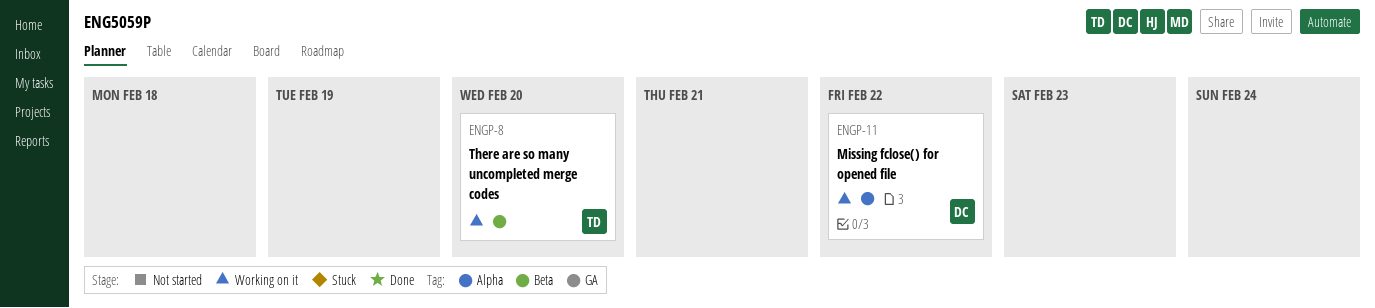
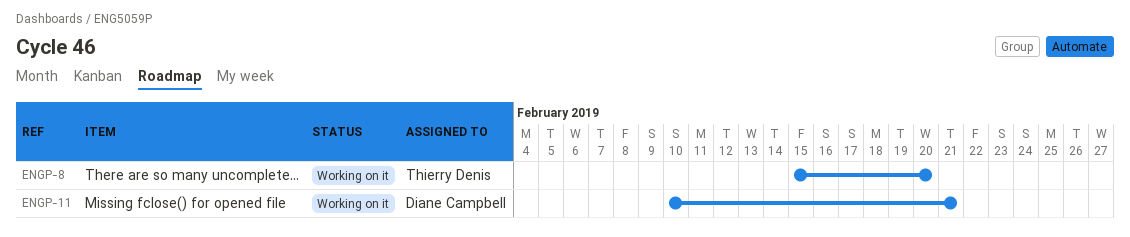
ENGP-11, due: Feb 22 -> Feb 21

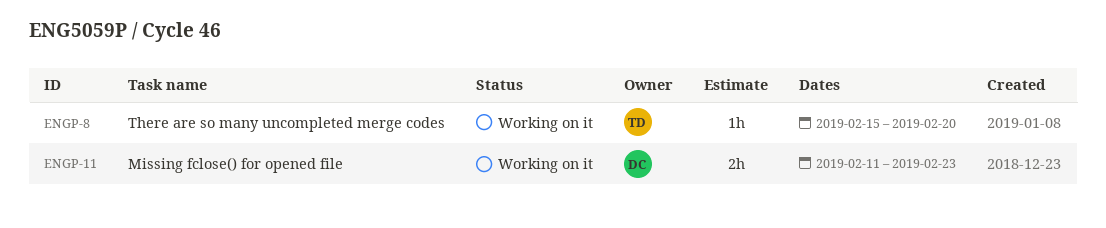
ENGP-11, start: Feb 10 -> Feb 11
ENGP-11, due: Feb 21 -> Feb 23

